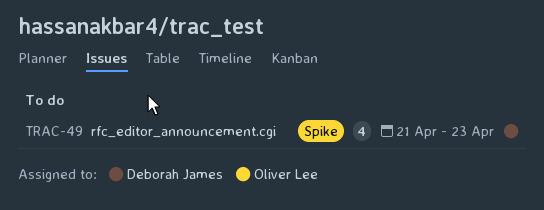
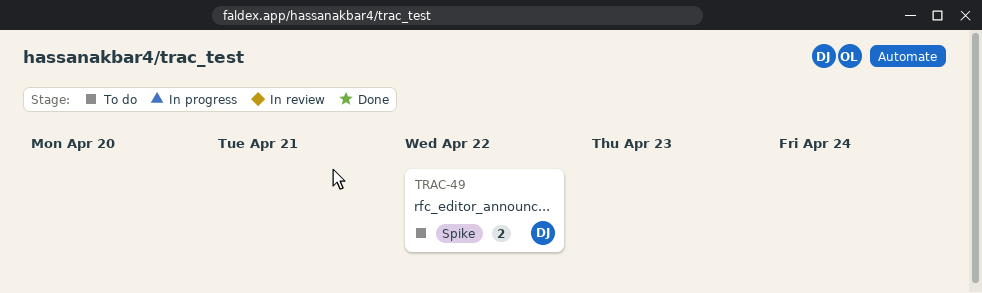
TRAC-49, estimate: 4 -> 2
TRAC-49, due: Apr 23 -> Apr 22

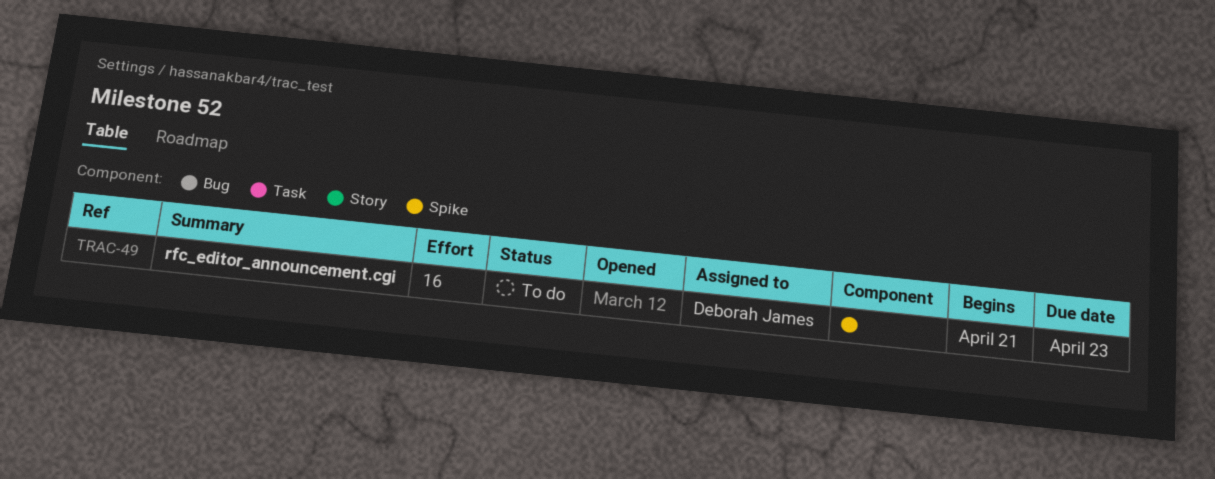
TRAC-49, estimate: 2 -> 16
TRAC-49, due: Apr 22 -> Apr 23

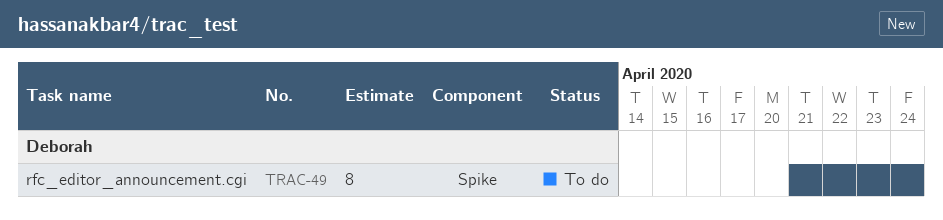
TRAC-49, estimate: 16 -> 8
TRAC-49, due: Apr 23 -> Apr 24

